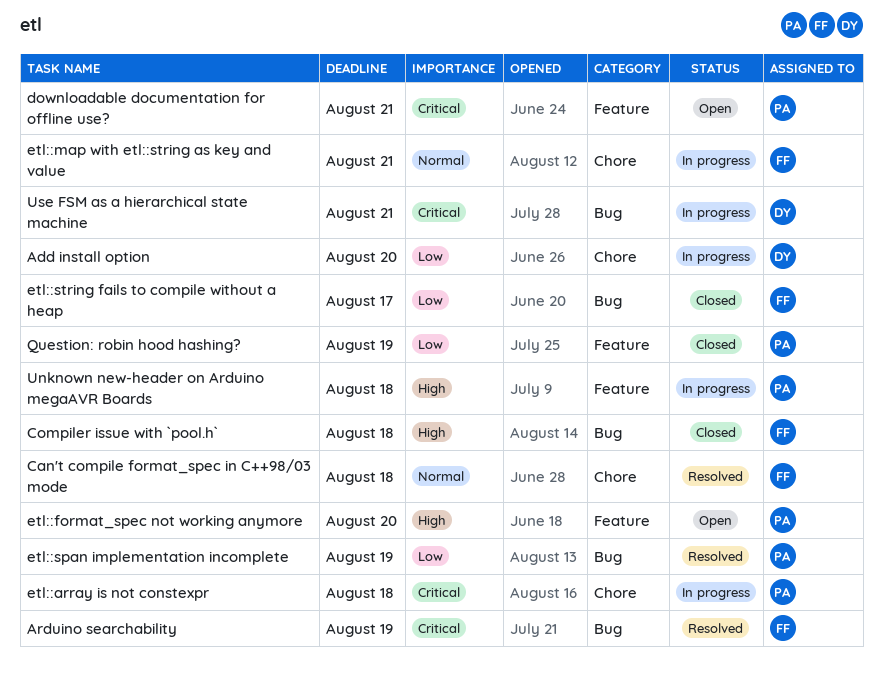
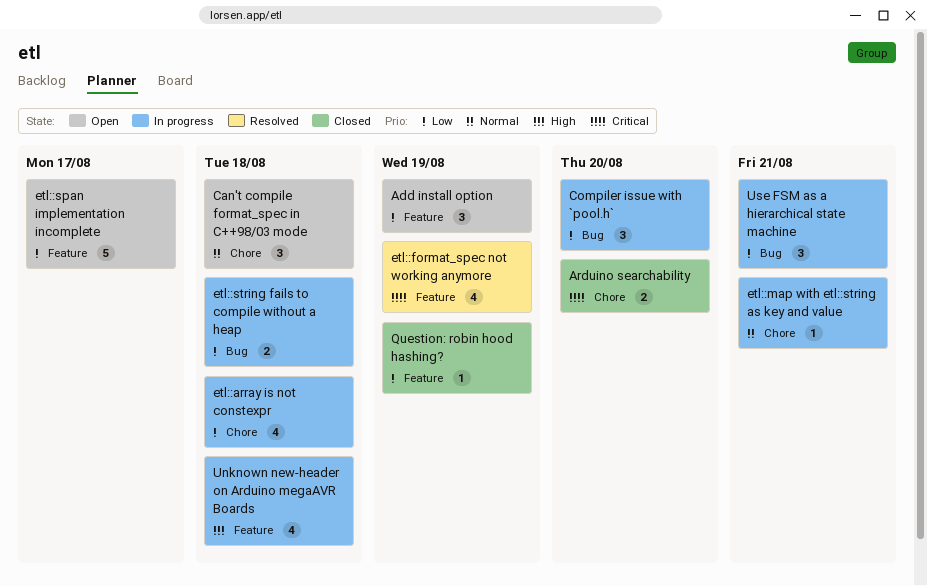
Add install option, status: In progress -> Open
Add install option, label: Chore -> Feature
Add install option, due: Aug 20 -> Aug 19
Arduino searchability, status: Resolved -> Closed
Arduino searchability, label: Bug -> Chore
Arduino searchability, due: Aug 19 -> Aug 20
Can't compile format_spec in C++98/03 mode, status: Resolved -> Open
Compiler issue with `pool.h`, status: Closed -> In progress
Compiler issue with `pool.h`, priority: High -> Low
Compiler issue with `pool.h`, due: Aug 18 -> Aug 20
downloadable documentation for offline use?: present -> none
etl::array is not constexpr, priority: Critical -> Low
etl::format_spec not working anymore, status: Open -> Resolved
etl::format_spec not working anymore, priority: High -> Critical
etl::format_spec not working anymore, due: Aug 20 -> Aug 19
etl::span implementation incomplete, status: Resolved -> Open
etl::span implementation incomplete, label: Bug -> Feature
etl::span implementation incomplete, due: Aug 19 -> Aug 17
etl::string fails to compile without a heap, status: Closed -> In progress
etl::string fails to compile without a heap, due: Aug 17 -> Aug 18
Use FSM as a hierarchical state machine, priority: Critical -> Low

